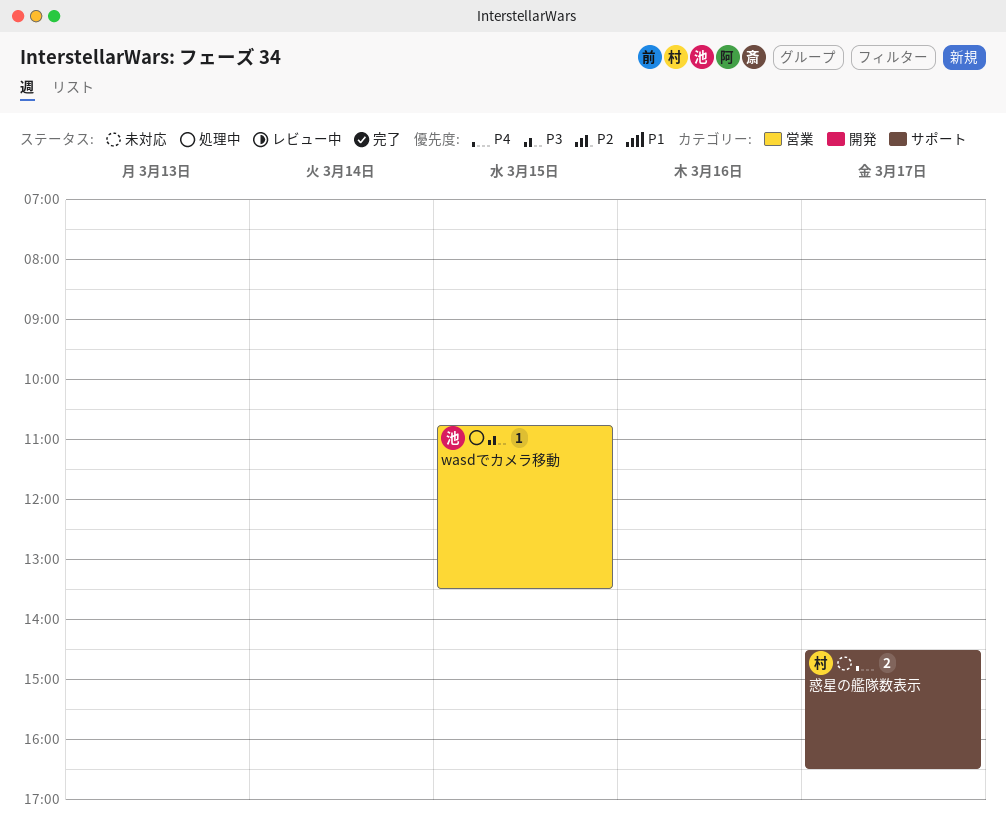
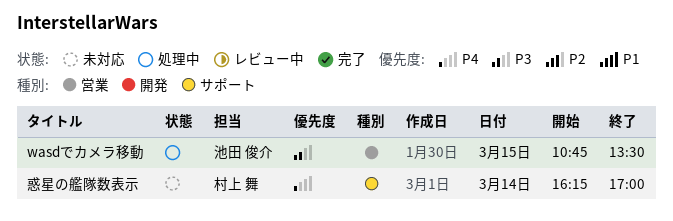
惑星の艦隊数表示, day: Mar 17 -> Mar 14
惑星の艦隊数表示, begins: 14:30 -> 16:15
惑星の艦隊数表示, ends: 16:30 -> 17:00

